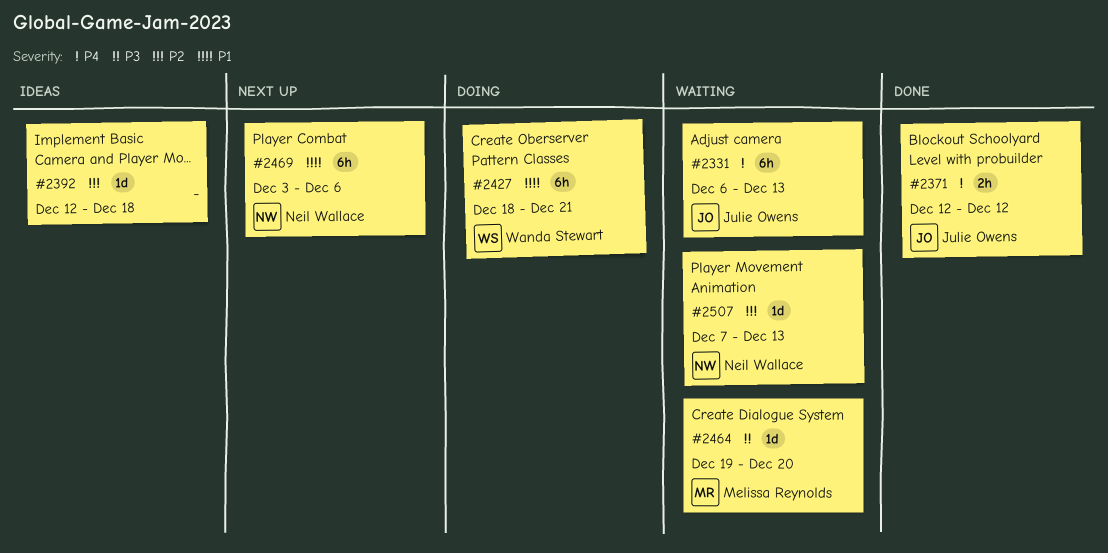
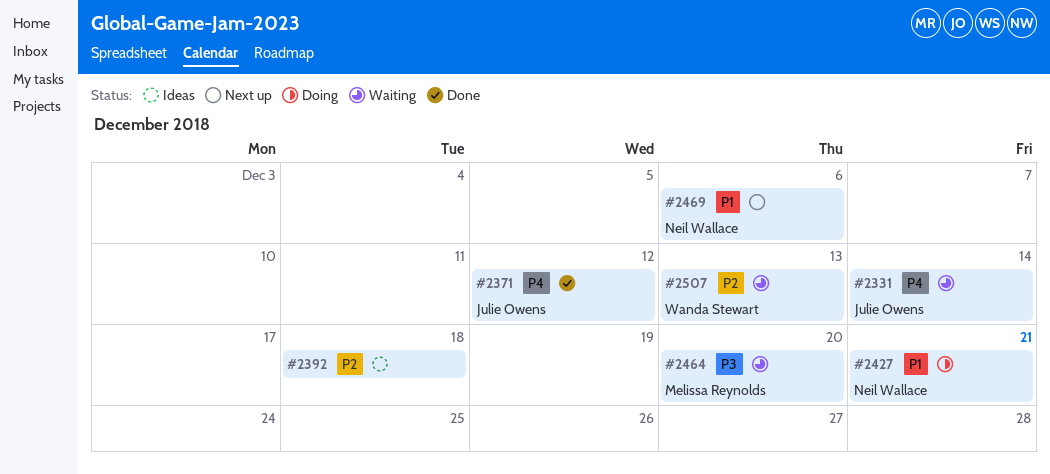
#2331, due: Dec 13 -> Dec 14
#2427, owner: Wanda Stewart -> Neil Wallace
#2507, owner: Neil Wallace -> Wanda Stewart

